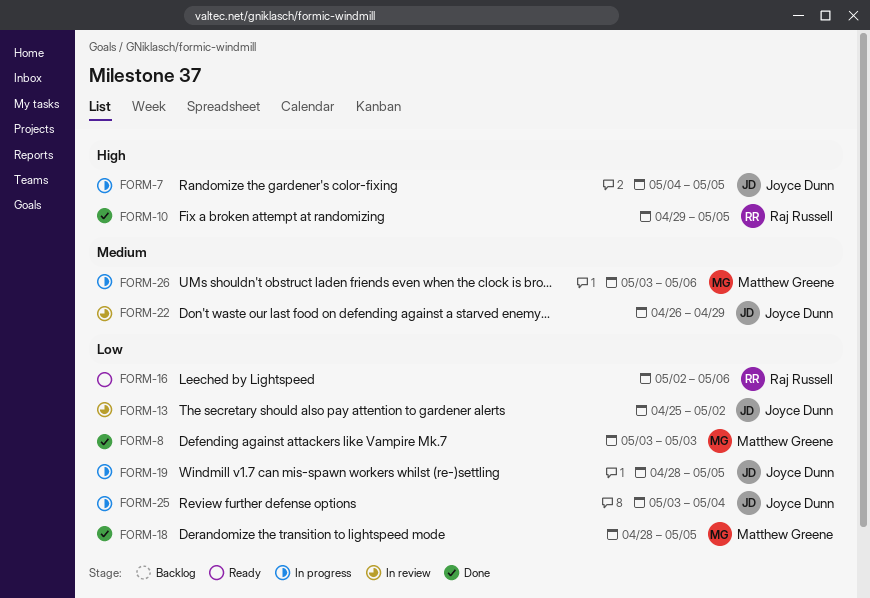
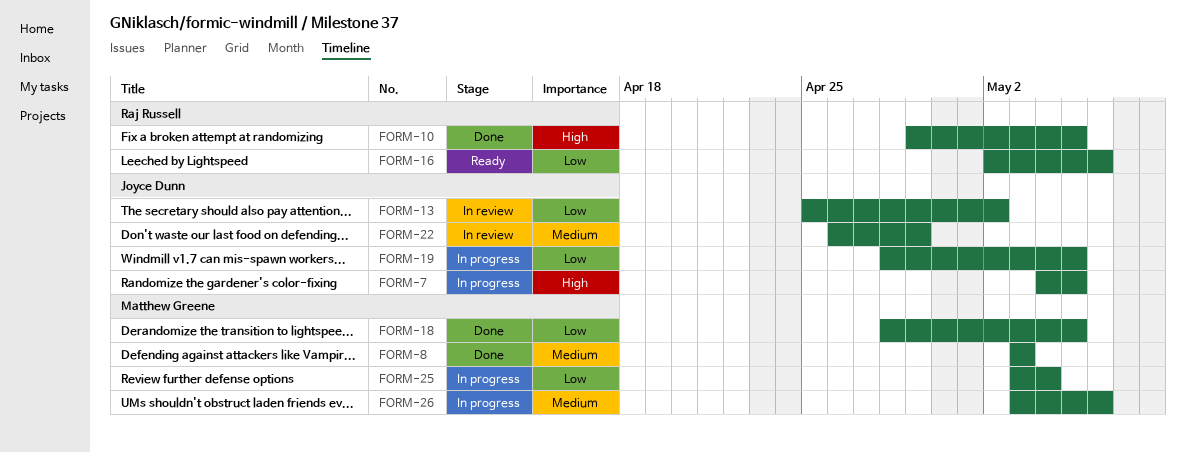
FORM-8, priority: Low -> Medium
FORM-25, owner: Joyce Dunn -> Matthew Greene

